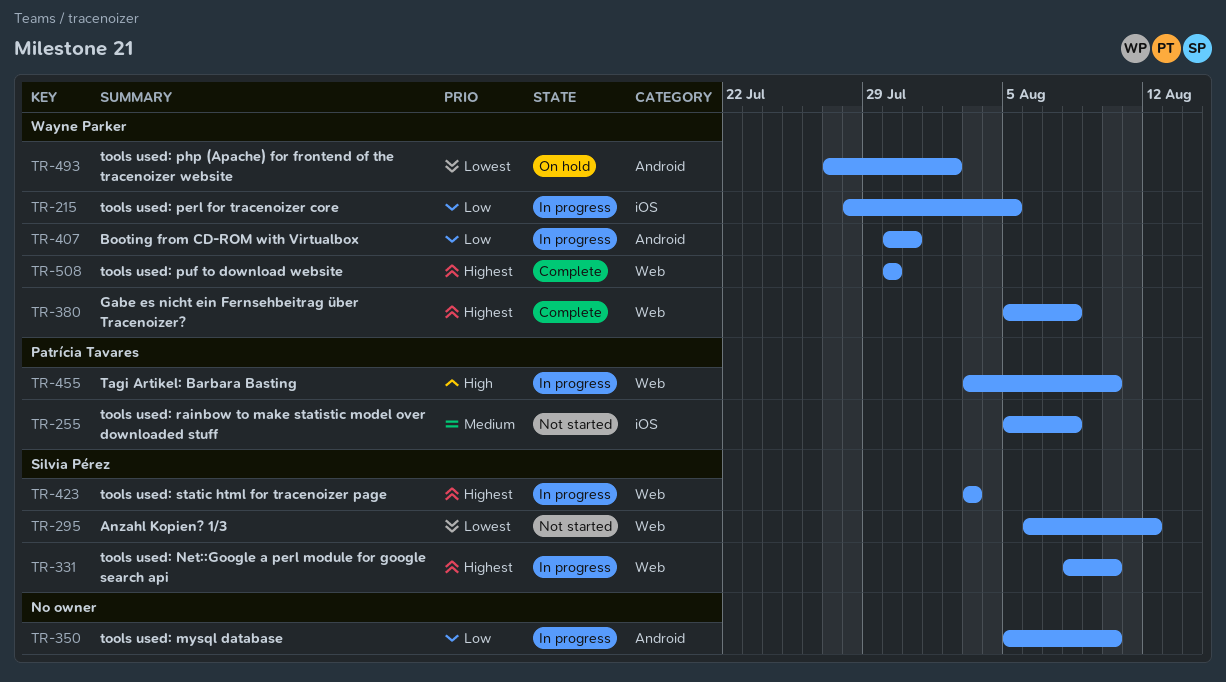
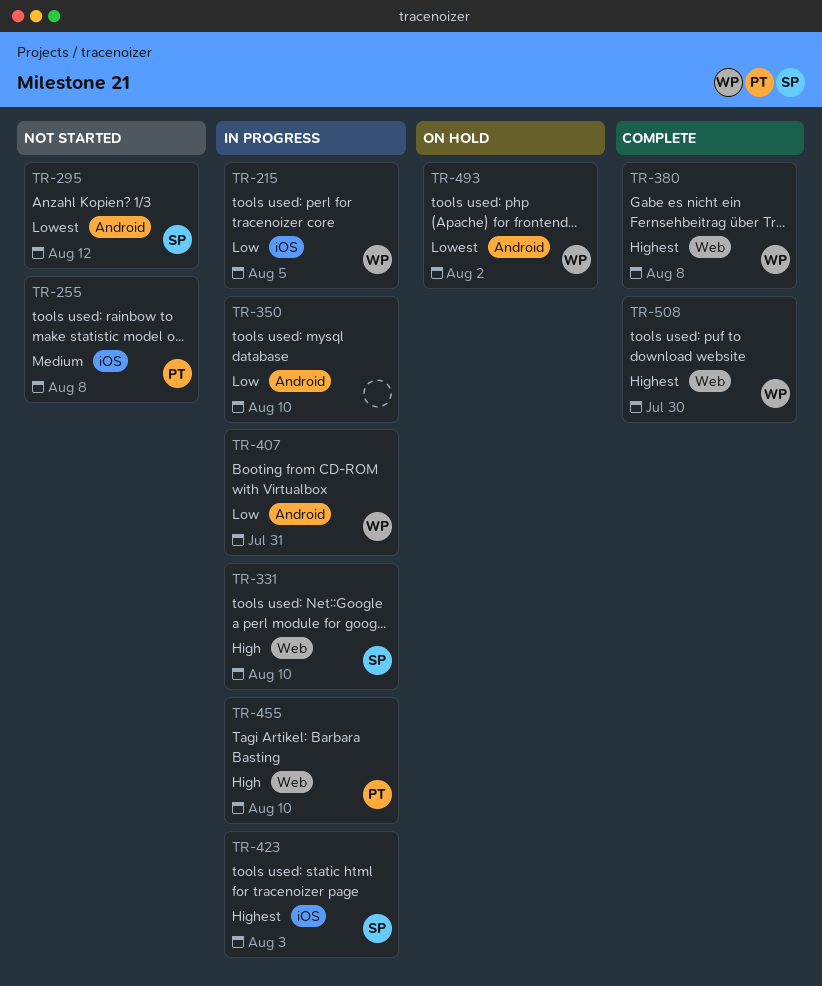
TR-295, label: Web -> Android
TR-331, priority: Highest -> High
TR-423, label: Web -> iOS

